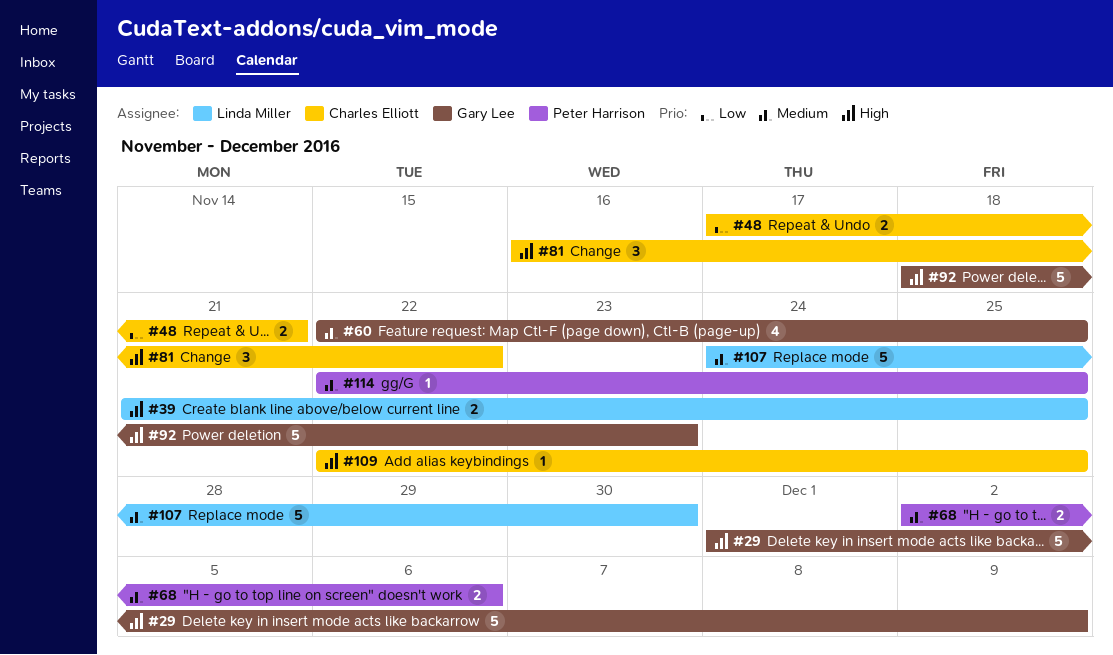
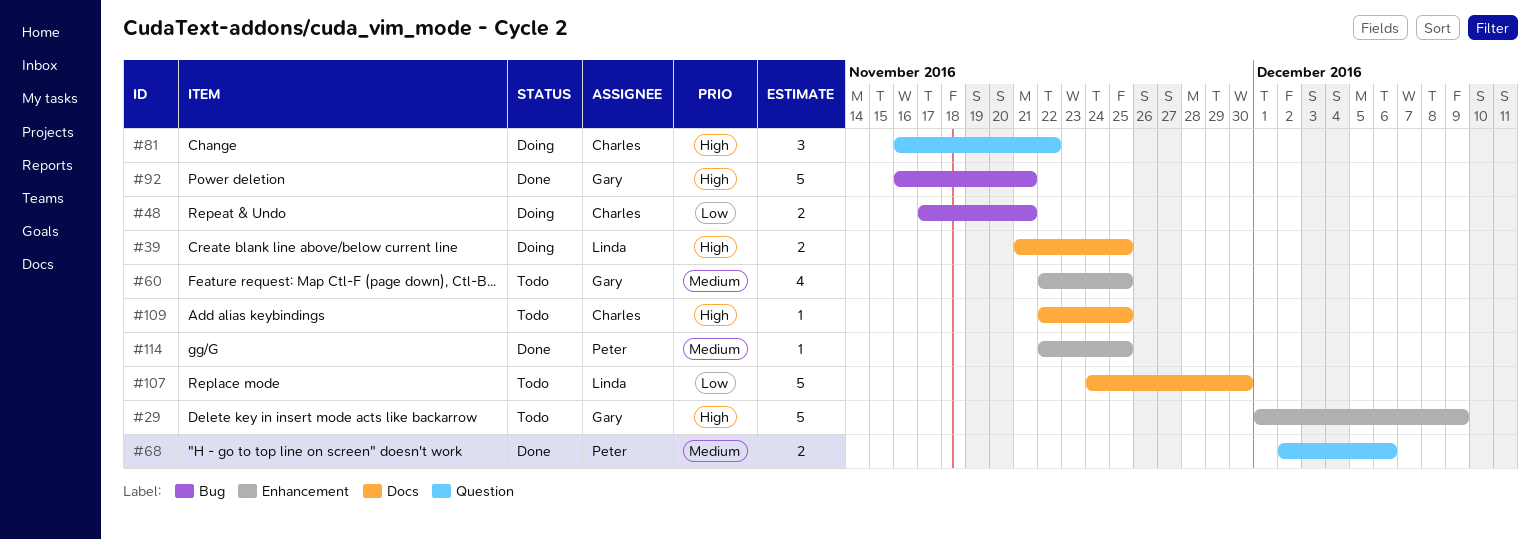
#92, start: Nov 18 -> Nov 16
#92, due: Nov 23 -> Nov 21
#107, priority: Medium -> Low

